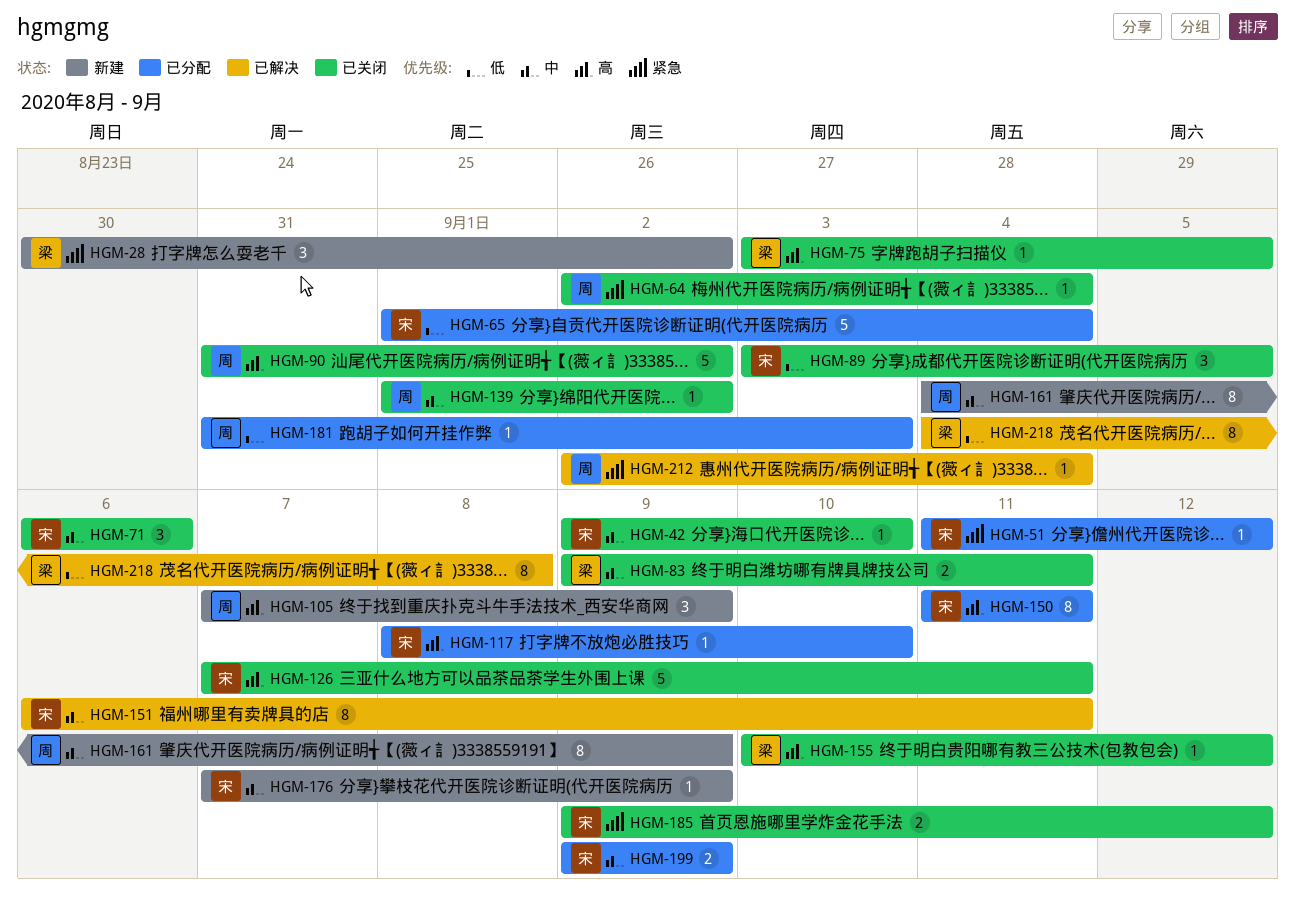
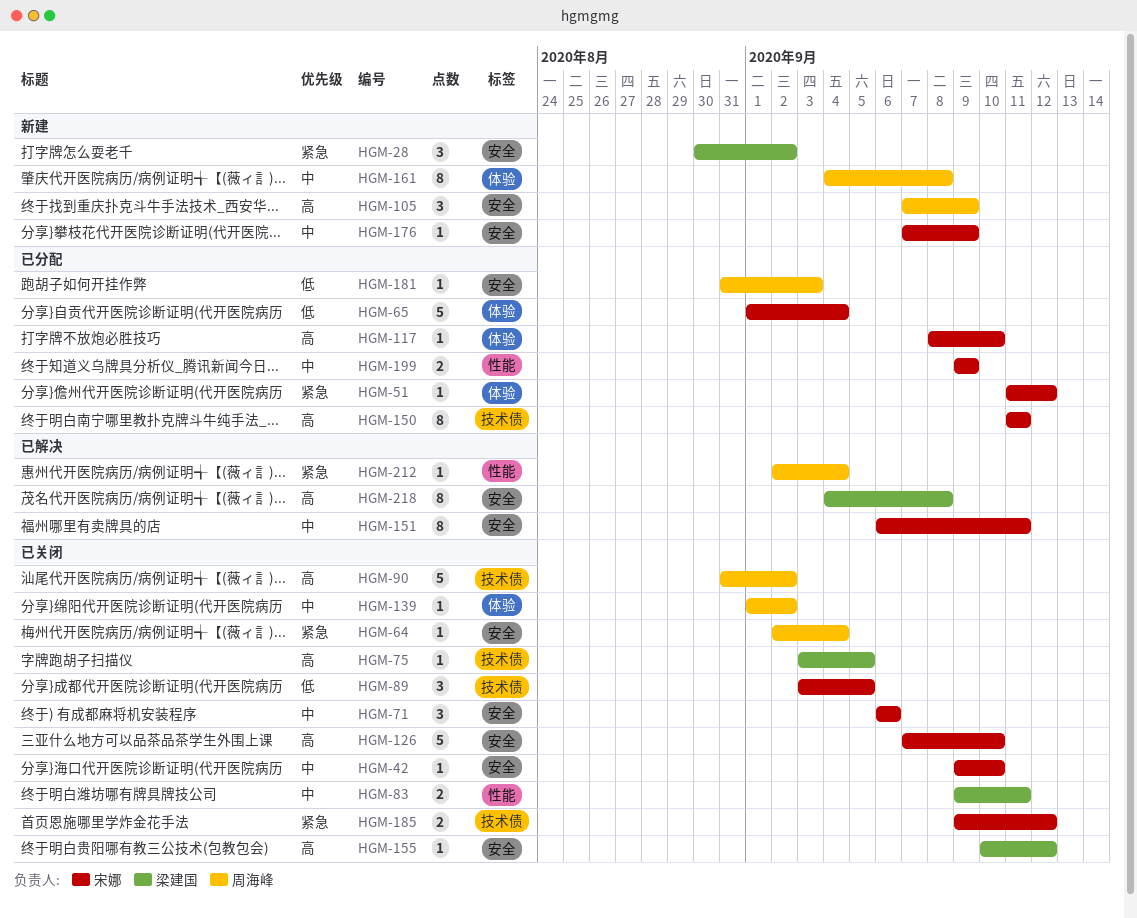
HGM-126, due: Sep 11 -> Sep 10
HGM-161, due: Sep 9 -> Sep 8
HGM-218, priority: 低 -> 高

